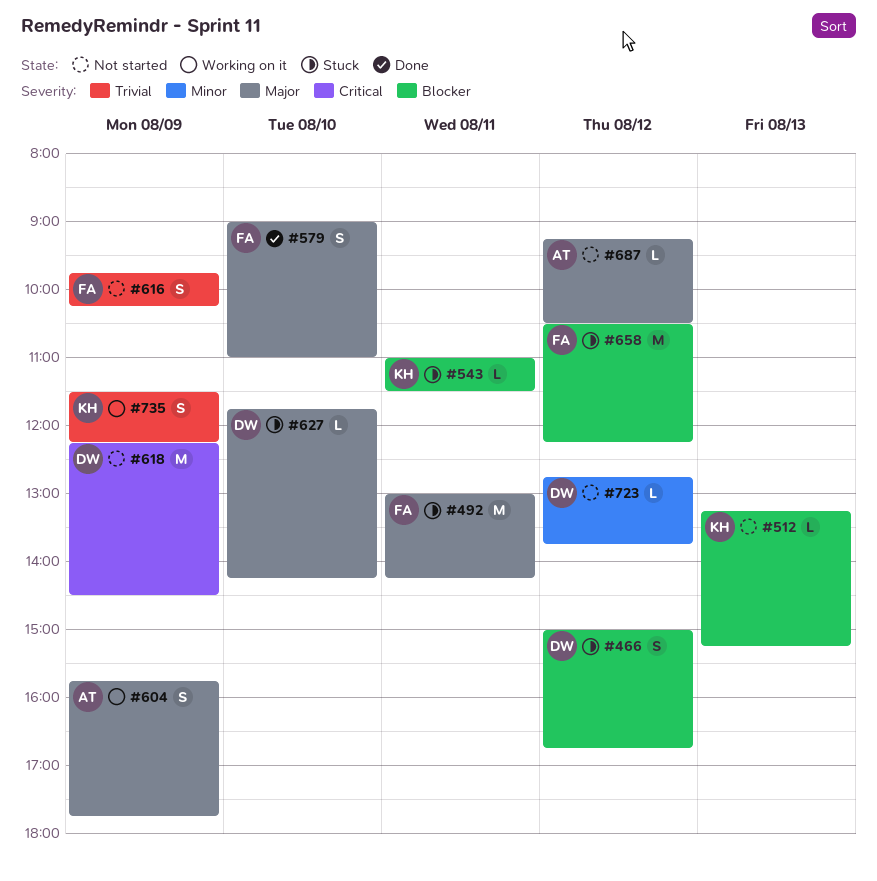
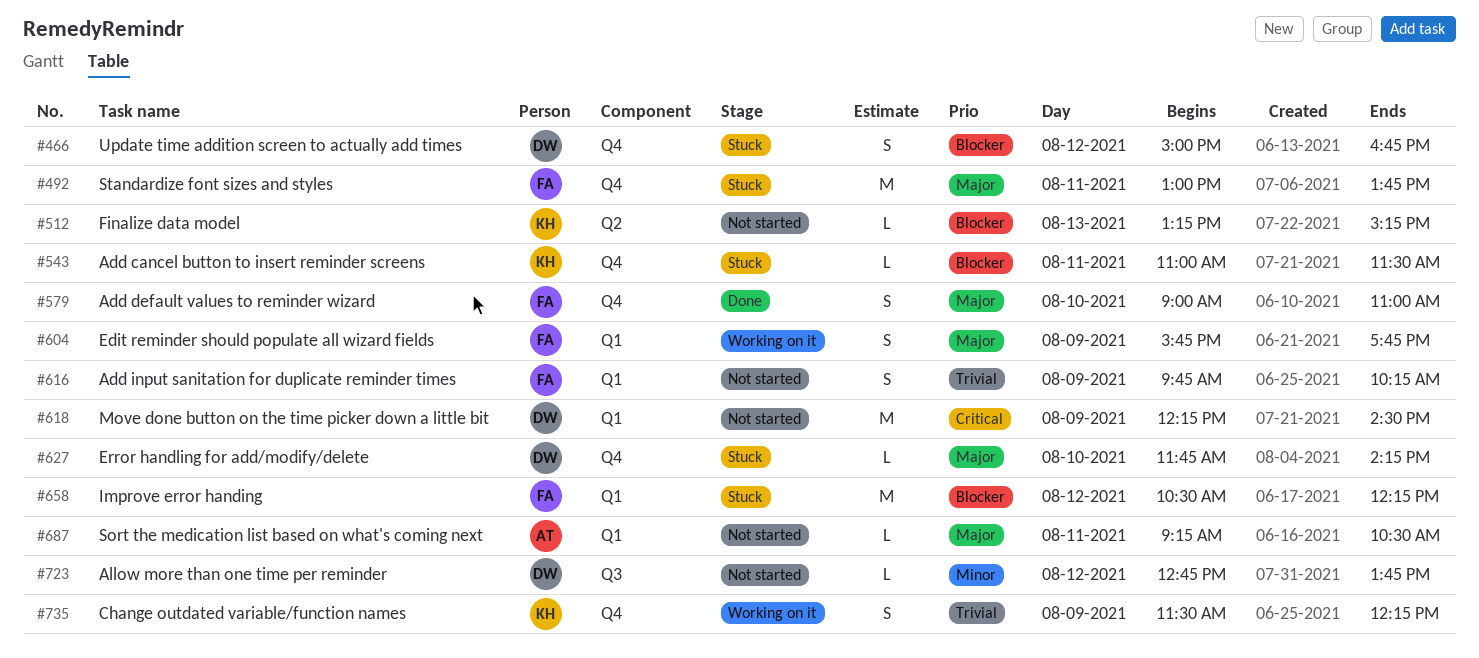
#492, ends: 14:15 -> 13:45
#604, owner: AT -> FA
#687, day: Aug 12 -> Aug 11

